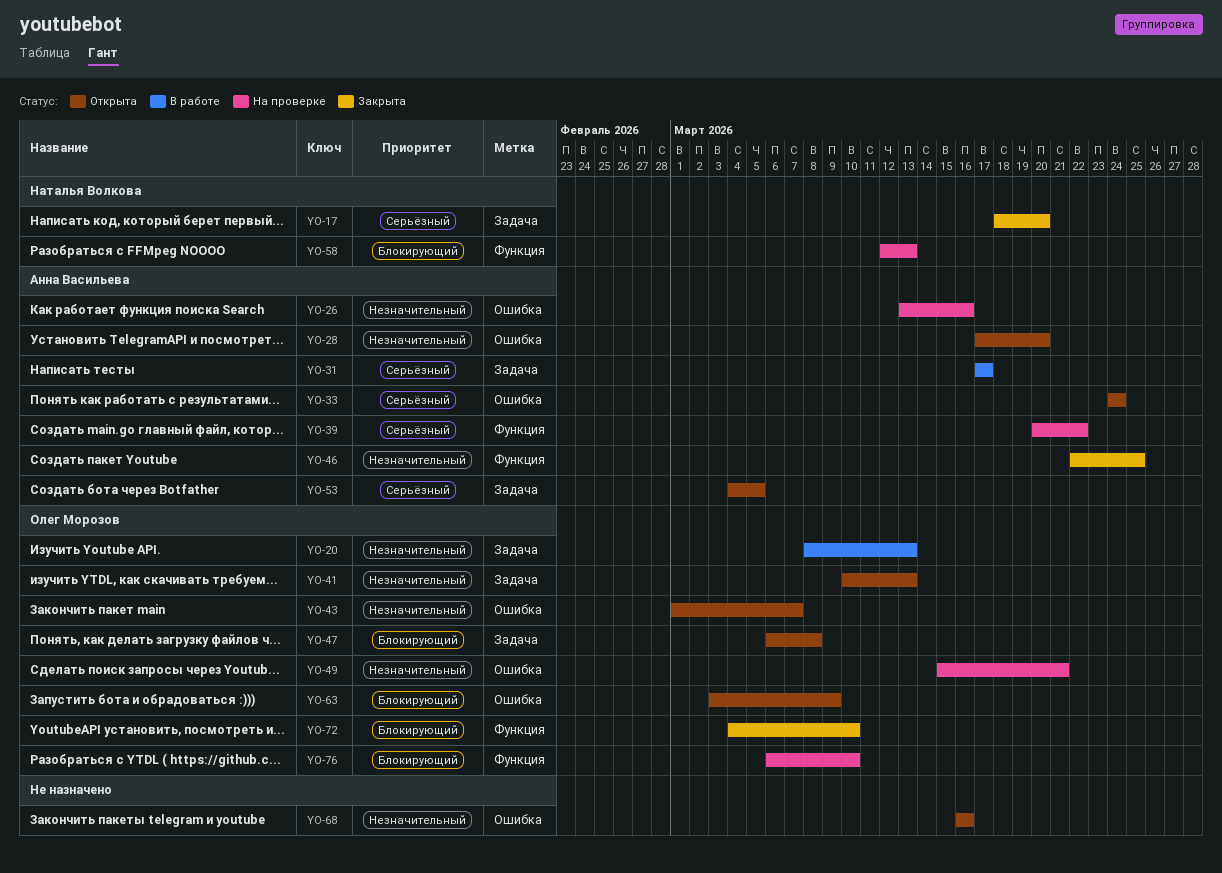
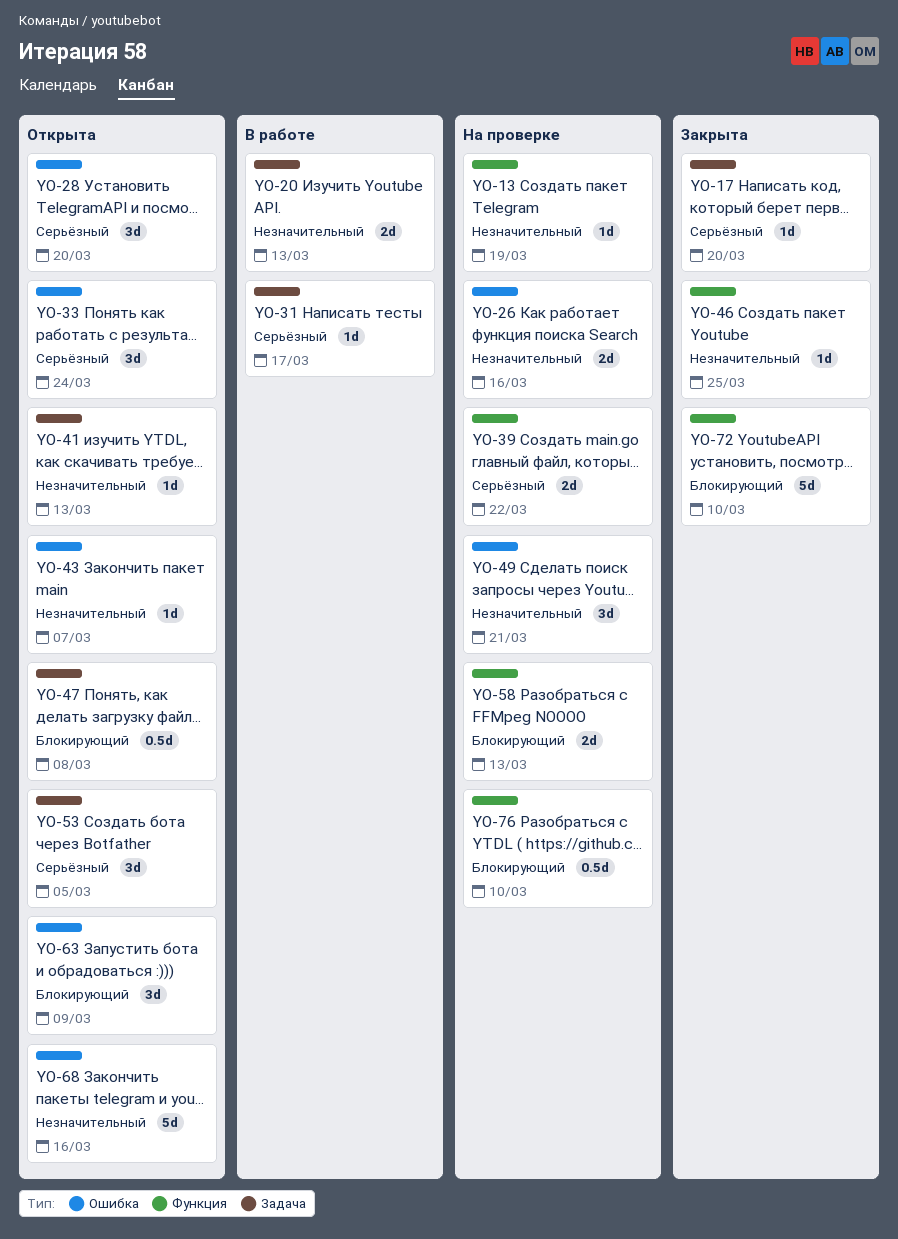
YO-13: none -> present
YO-28, priority: Незначительный -> Серьёзный

